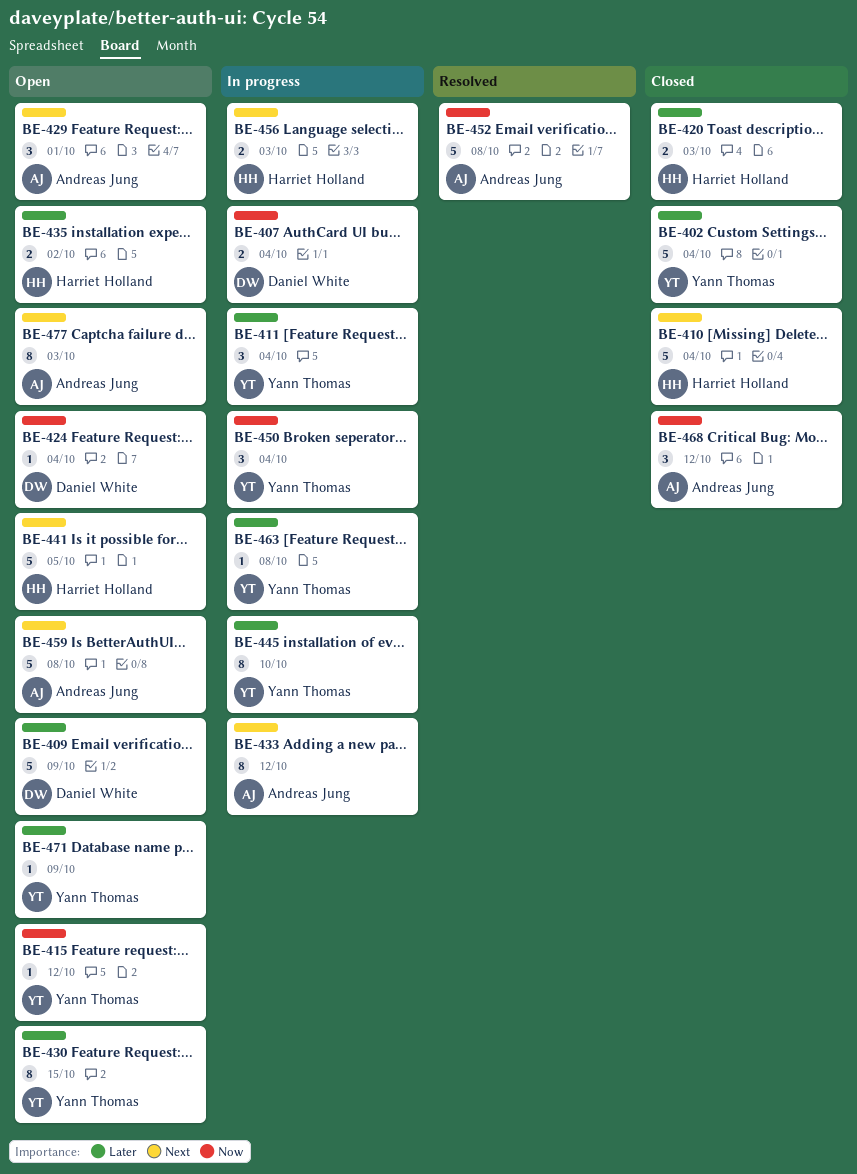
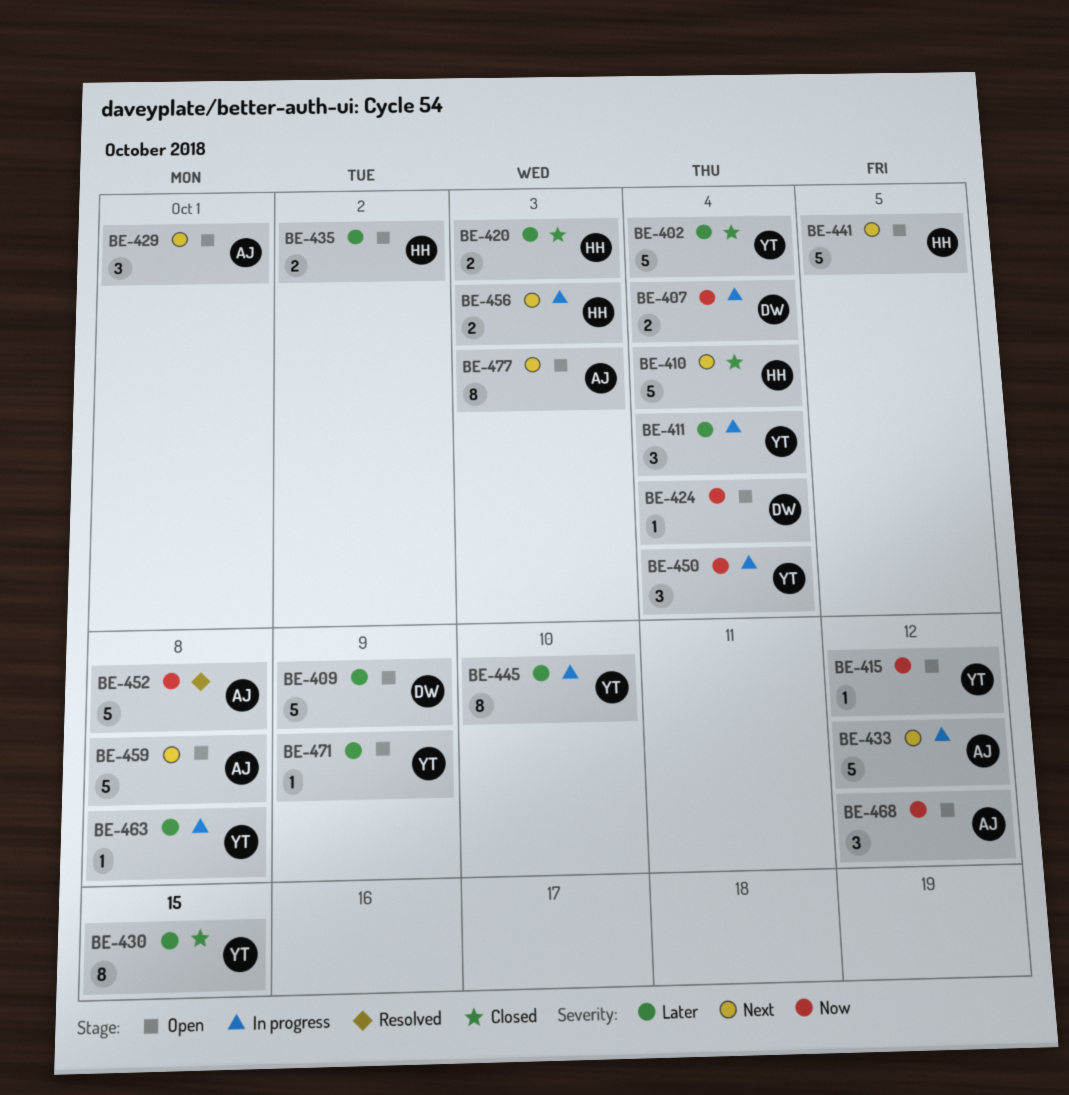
BE-430, status: Open -> Closed
BE-433, estimate: 8 -> 5
BE-468, status: Closed -> Open

